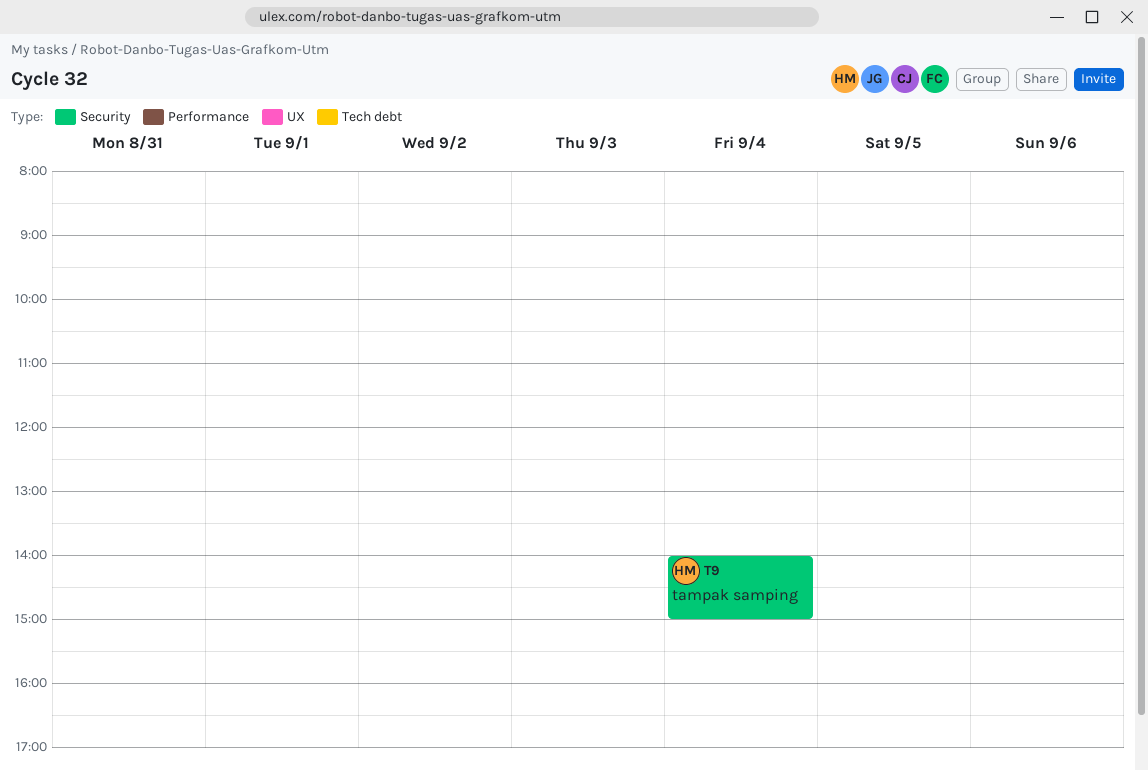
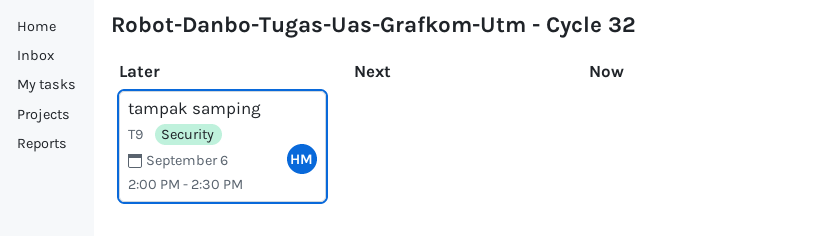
T9, day: Sep 4 -> Sep 6
T9, ends: 15:00 -> 14:30

